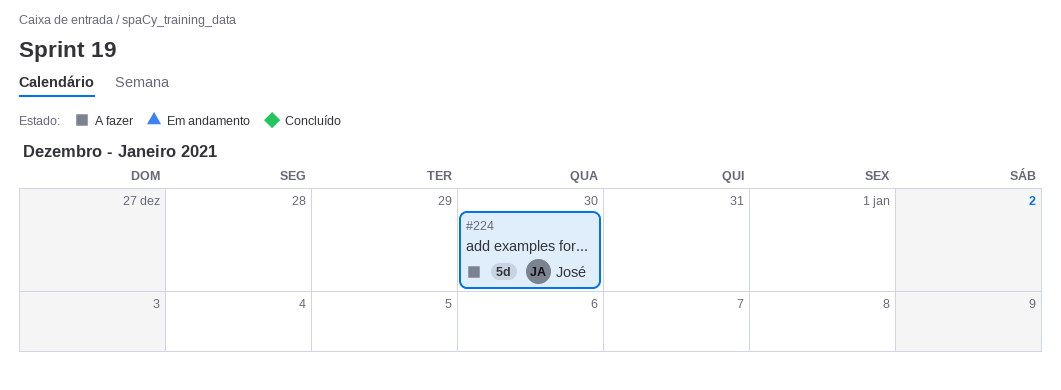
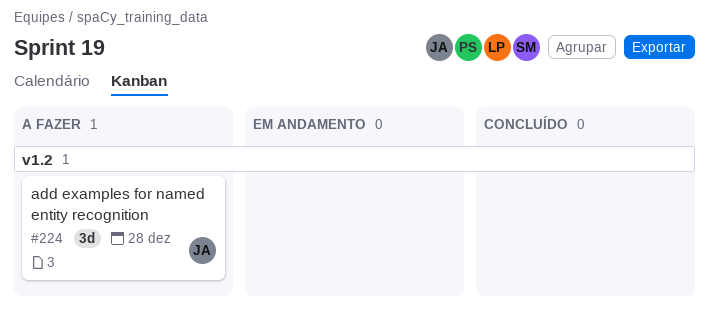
#224, estimate: 5d -> 3d
#224, day: Dec 30 -> Dec 28

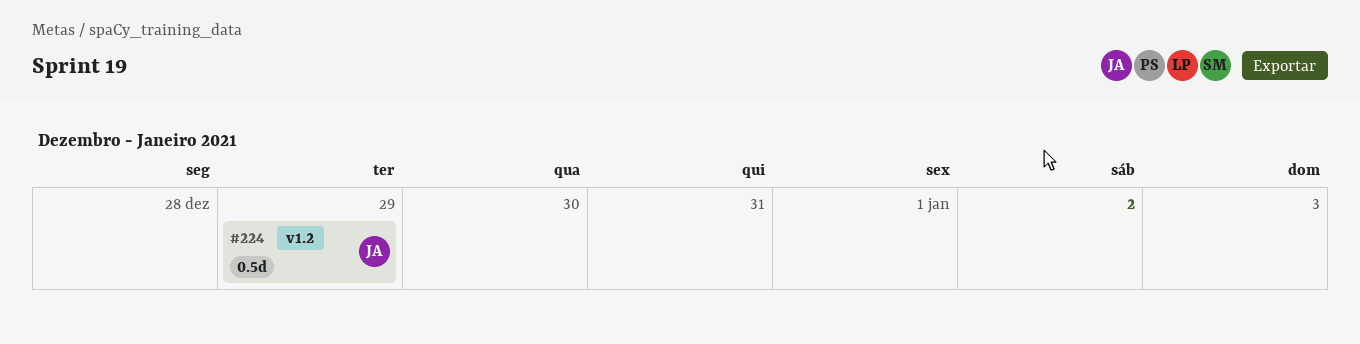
#224, estimate: 3d -> 0.5d
#224, day: Dec 28 -> Dec 29

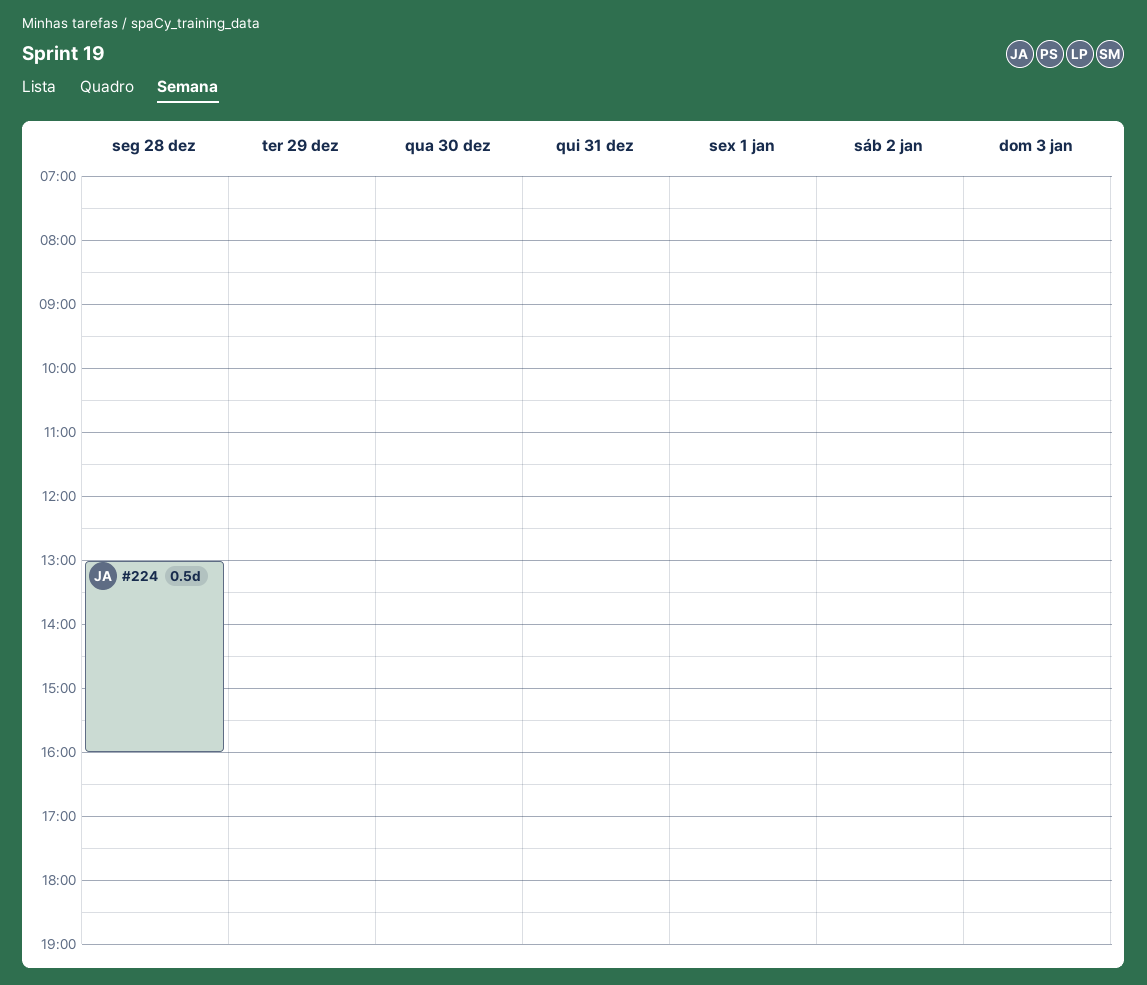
#224, day: Dec 29 -> Dec 28

